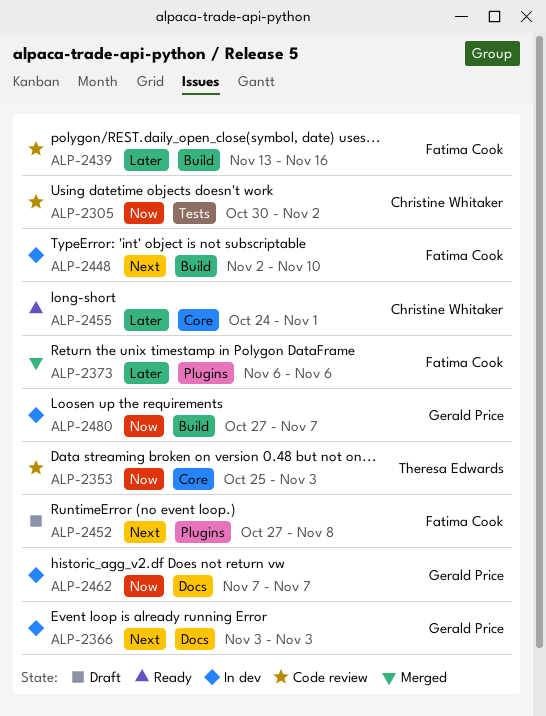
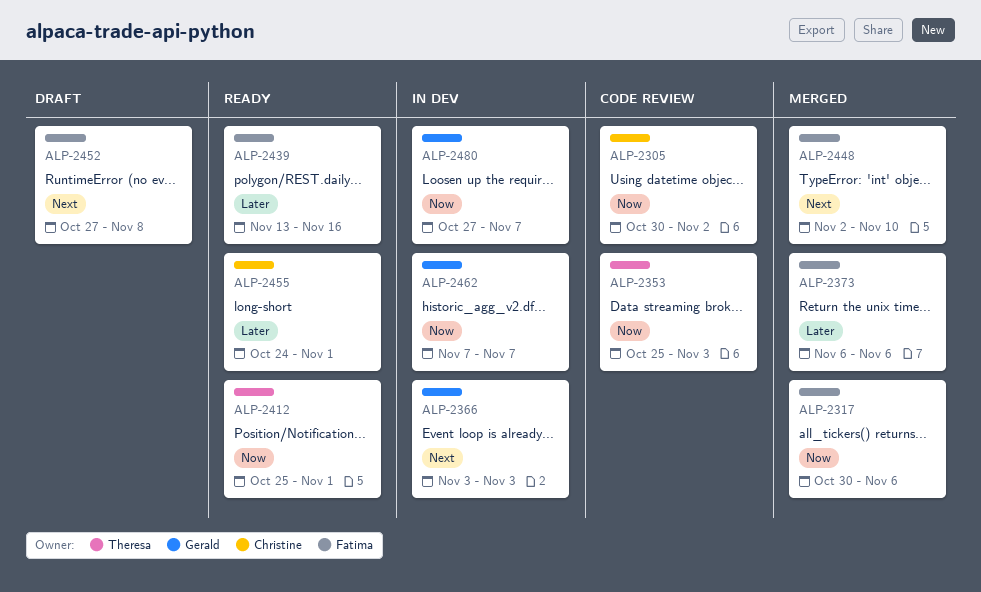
ALP-2317: none -> present
ALP-2412: none -> present
ALP-2439, status: Code review -> Ready
ALP-2448, status: In dev -> Merged

